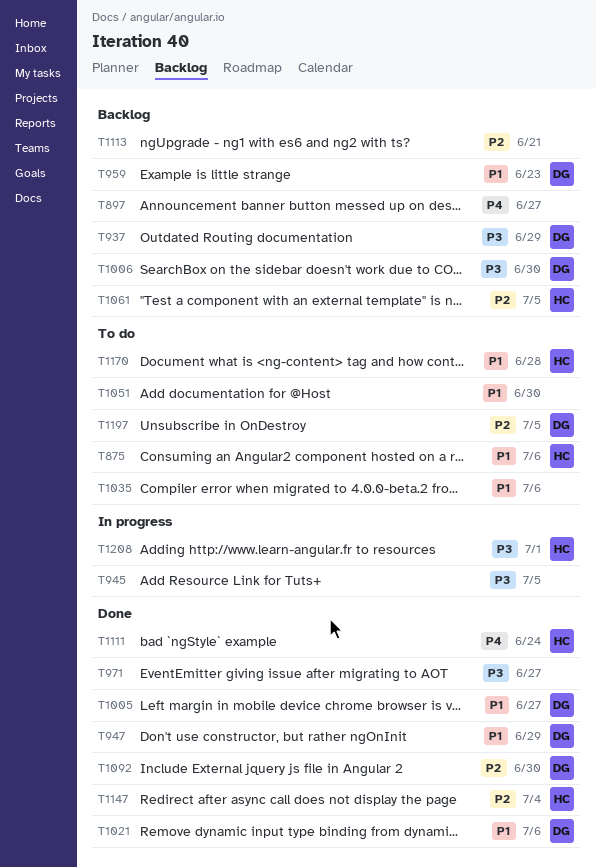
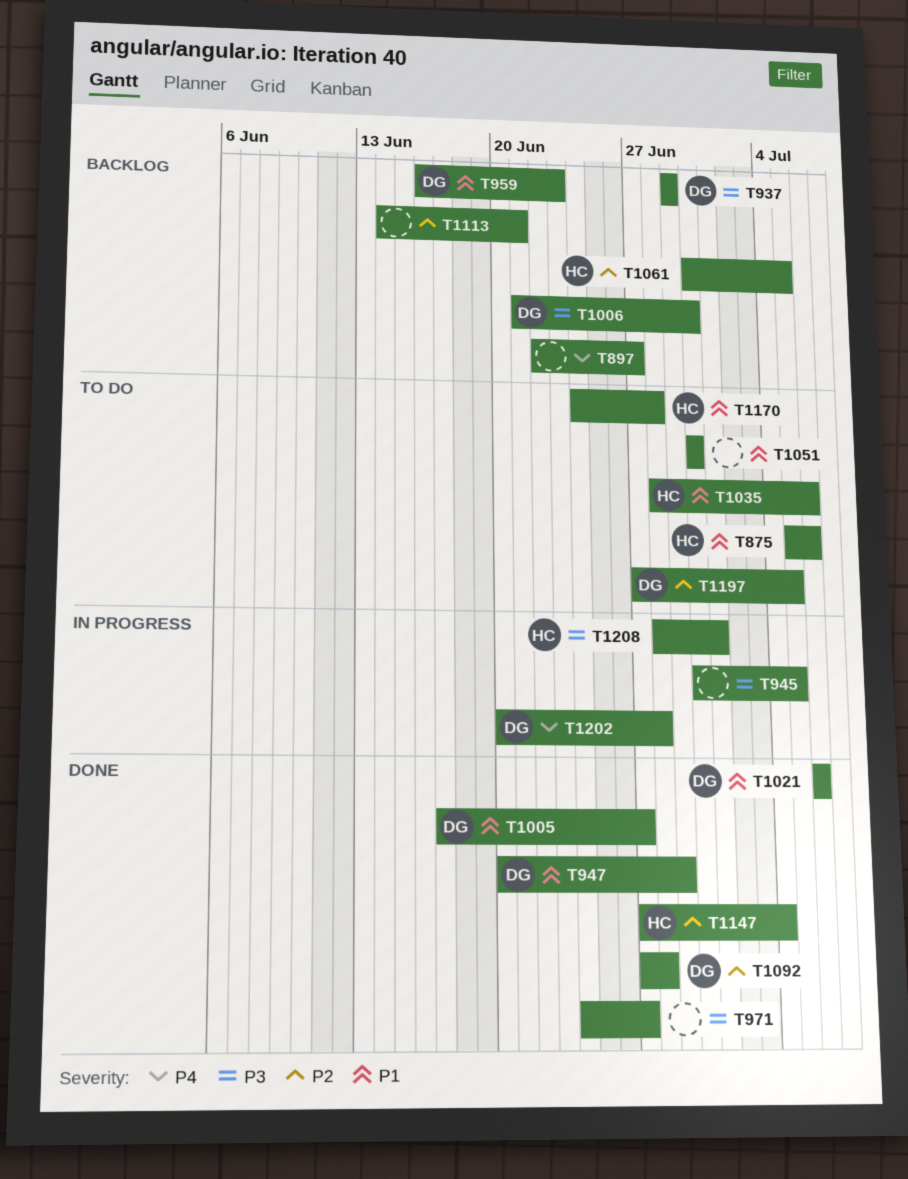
T1035, owner: none -> HC
T1092, due: Jun 30 -> Jun 28
T1111: present -> none
T1202: none -> present

